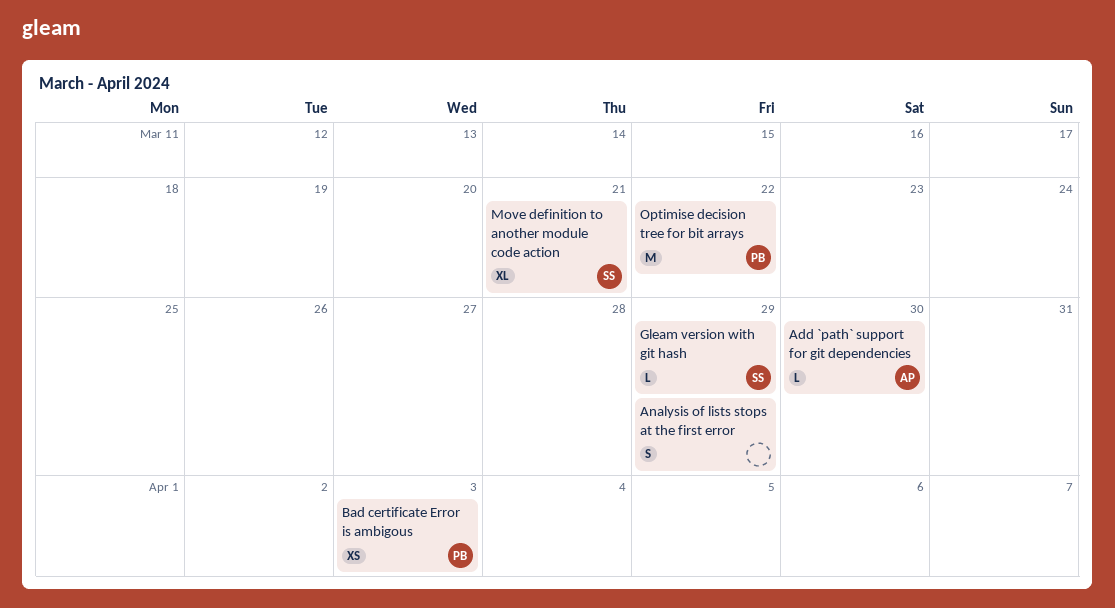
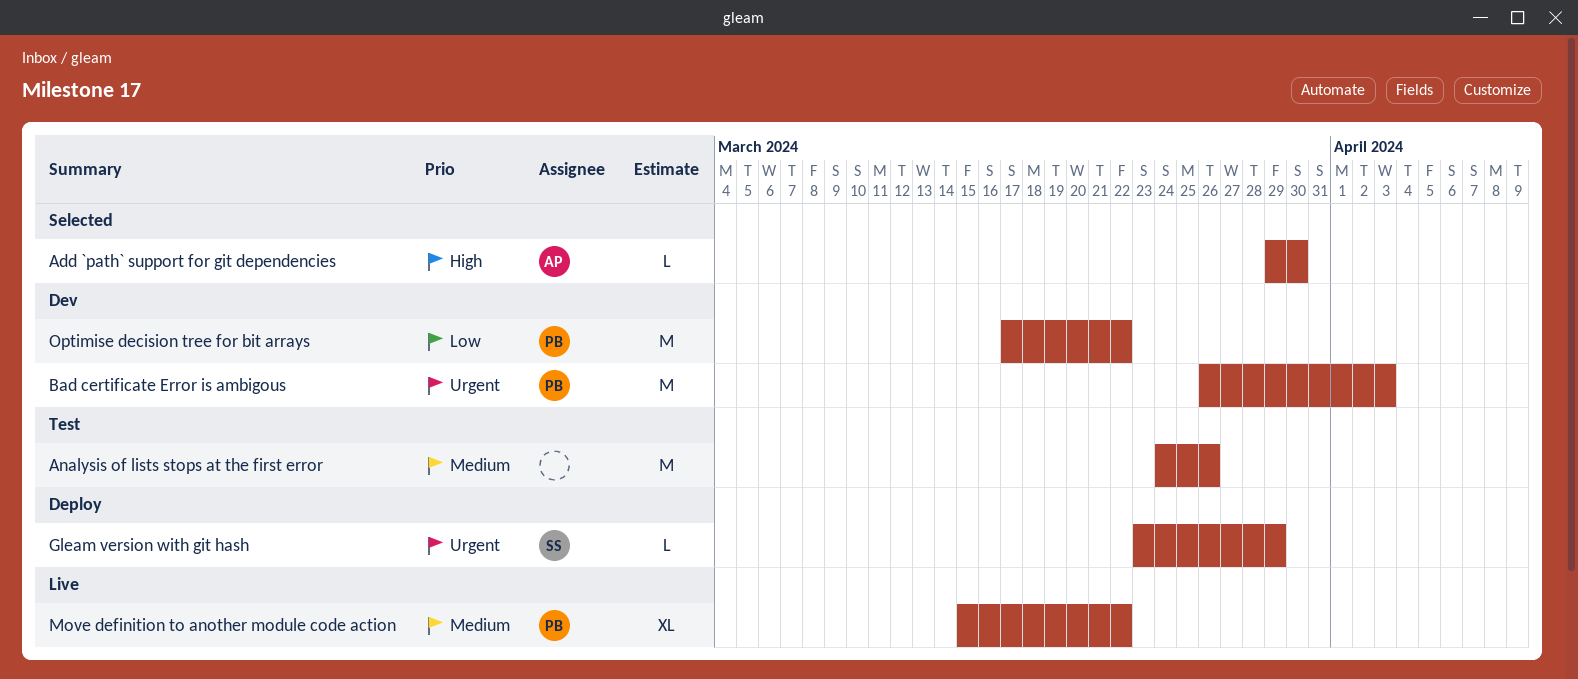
Analysis of lists stops at the first error, estimate: S -> M
Analysis of lists stops at the first error, due: Mar 29 -> Mar 26
Bad certificate Error is ambigous, estimate: XS -> M
Move definition to another module code action, owner: SS -> PB
Move definition to another module code action, due: Mar 21 -> Mar 22

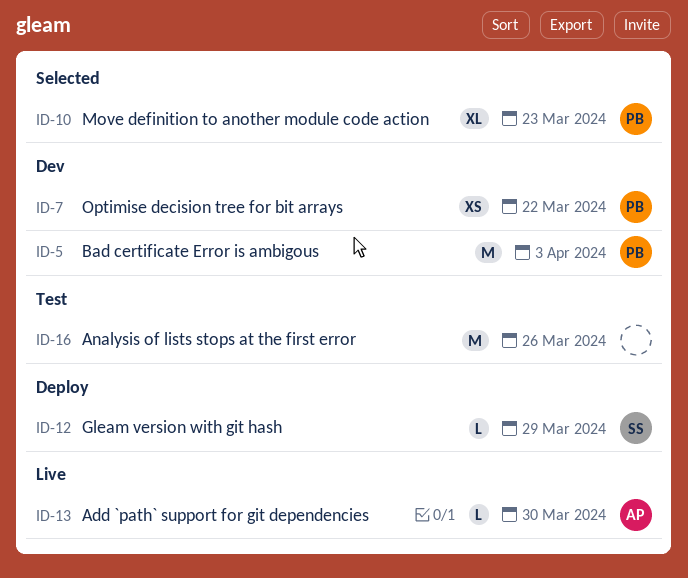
Add `path` support for git dependencies, status: Selected -> Live
Move definition to another module code action, status: Live -> Selected
Move definition to another module code action, due: Mar 22 -> Mar 23
Optimise decision tree for bit arrays, estimate: M -> XS

